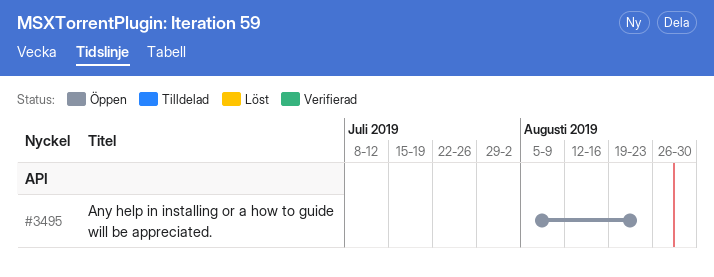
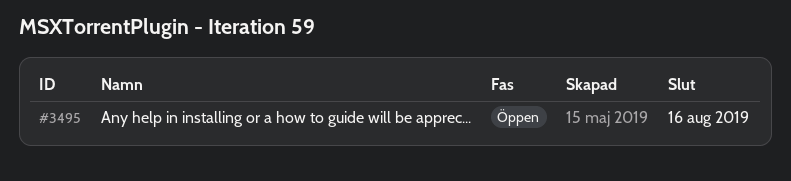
#3495, due: Aug 23 -> Aug 16

